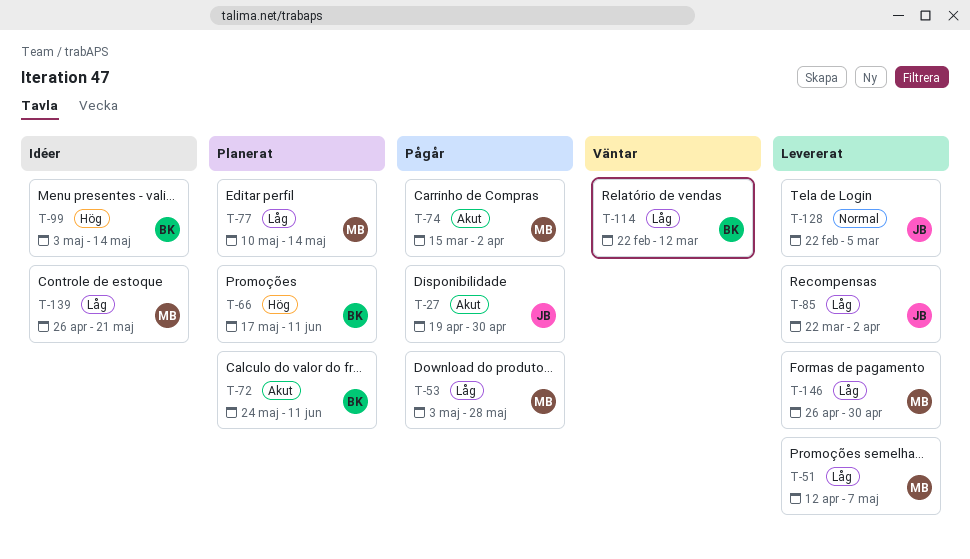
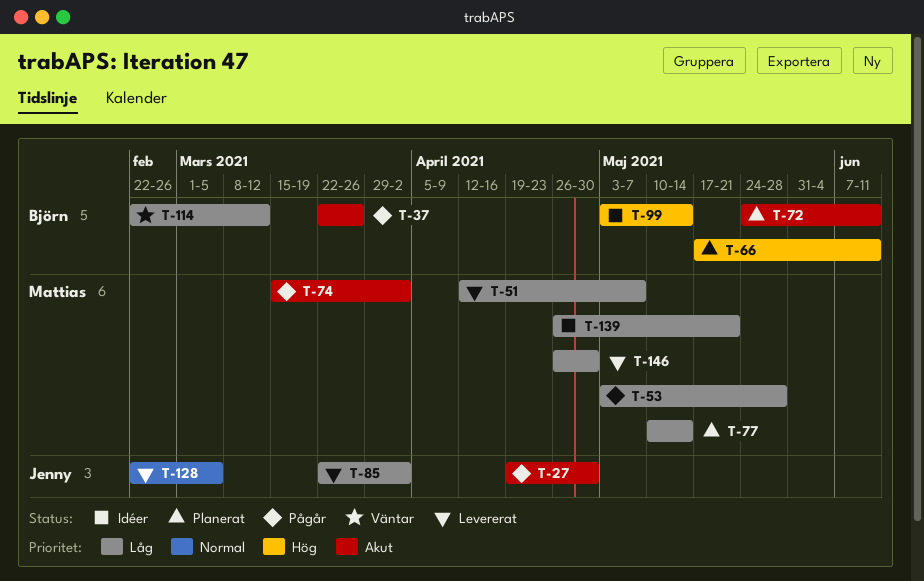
T-37: none -> present

